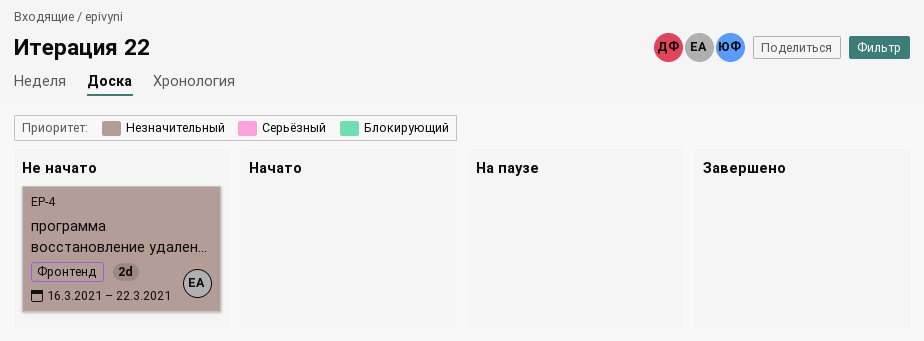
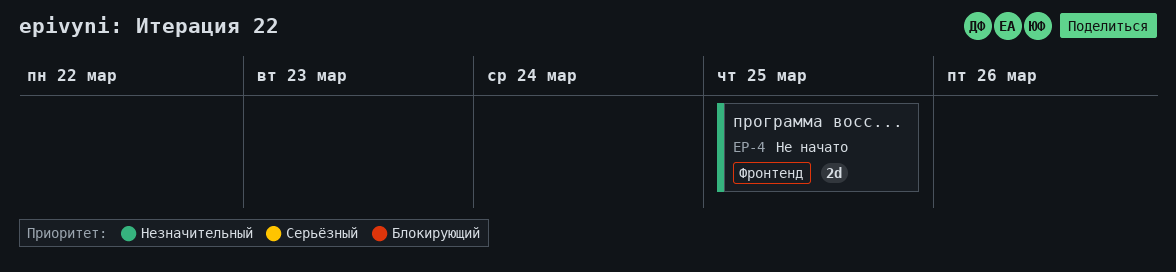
EP-4, due: Mar 22 -> Mar 25

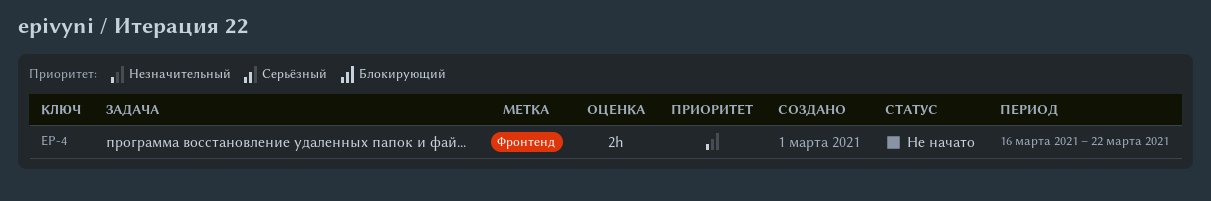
EP-4, estimate: 2d -> 2h
EP-4, due: Mar 25 -> Mar 22

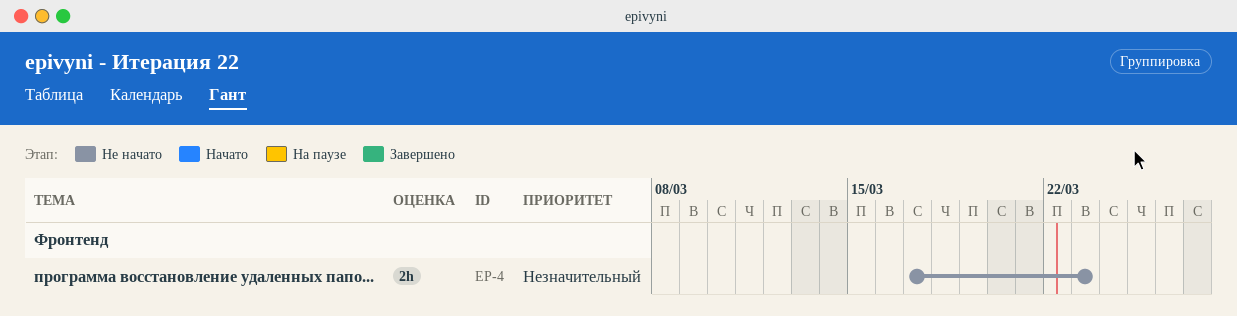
EP-4, start: Mar 16 -> Mar 17
EP-4, due: Mar 22 -> Mar 23

